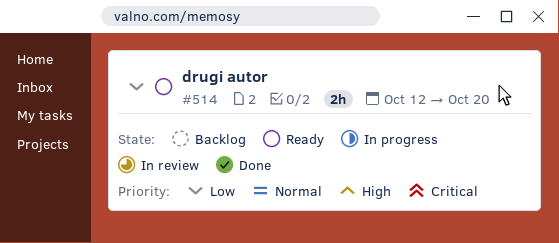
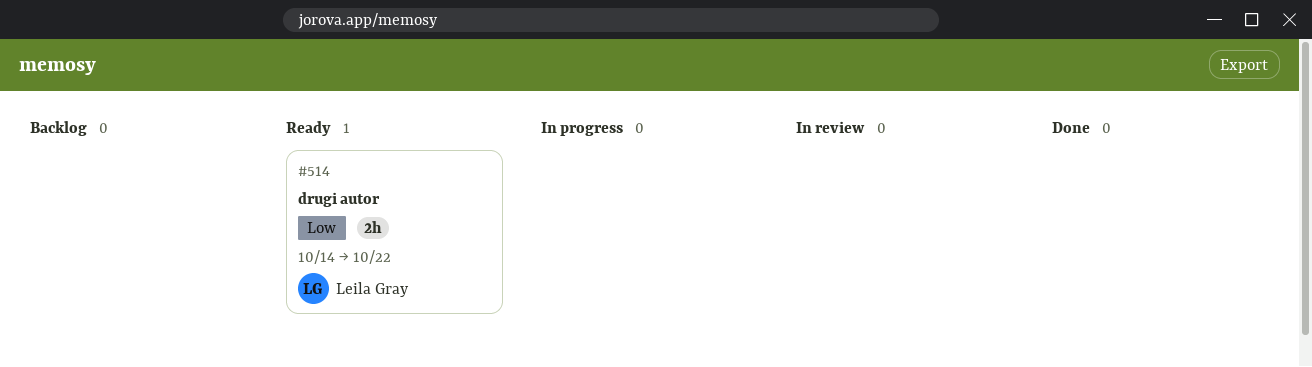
#514, start: Oct 12 -> Oct 14
#514, due: Oct 20 -> Oct 22

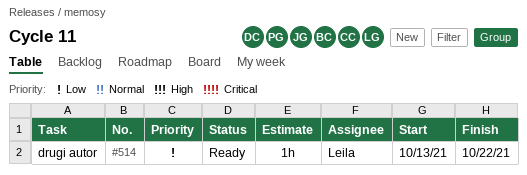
#514, estimate: 2h -> 1h
#514, start: Oct 14 -> Oct 13

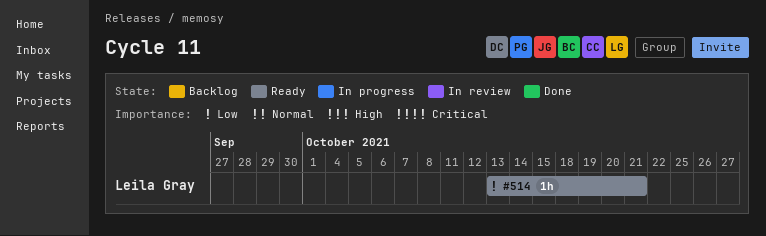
#514, due: Oct 22 -> Oct 21

